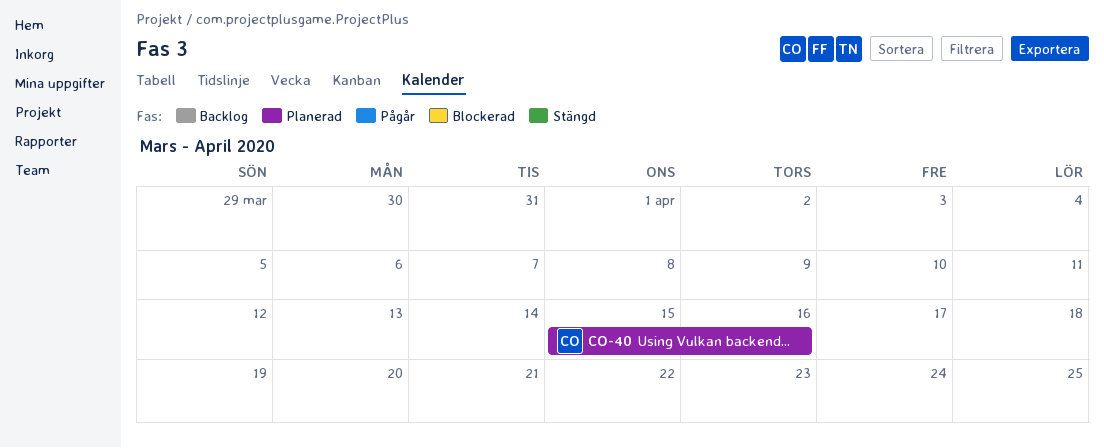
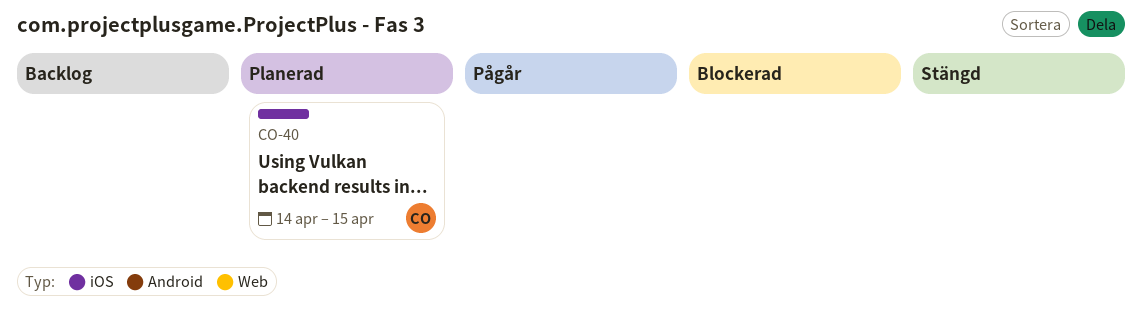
CO-40, start: Apr 15 -> Apr 14
CO-40, due: Apr 16 -> Apr 15

